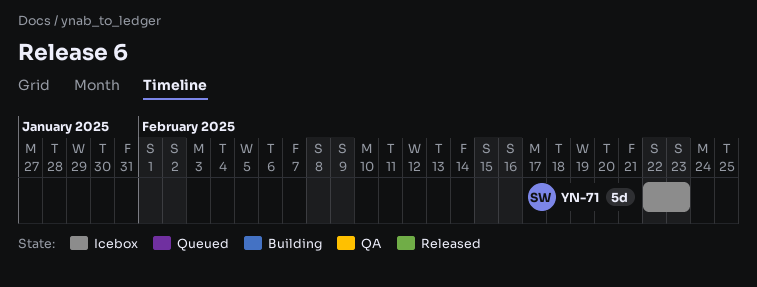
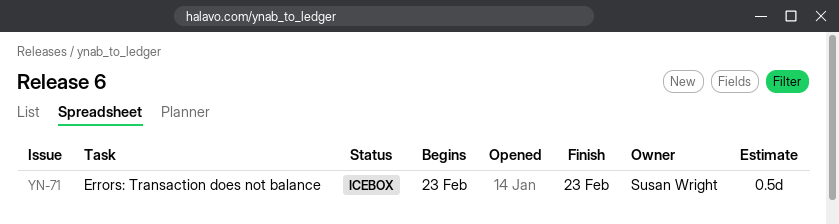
YN-71, estimate: 5d -> 0.5d
YN-71, start: Feb 22 -> Feb 23

